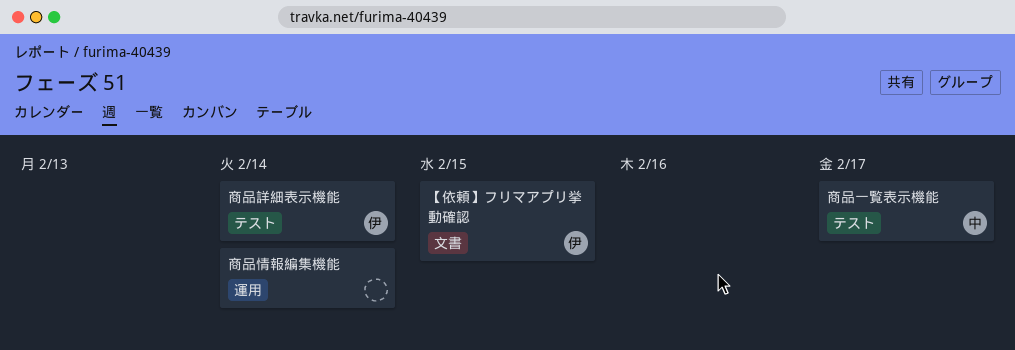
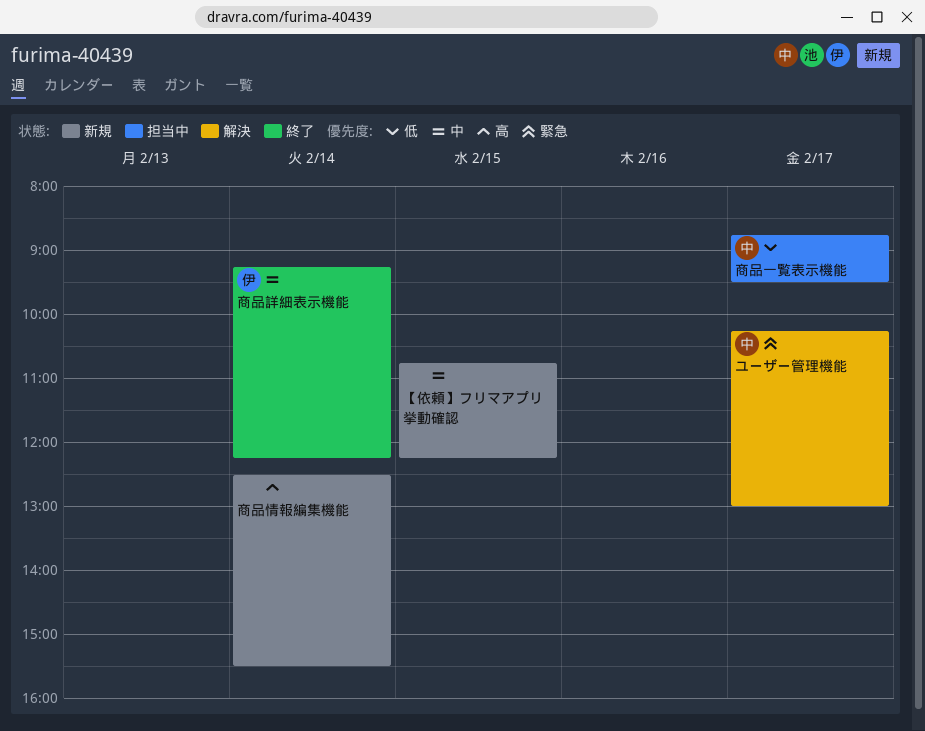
【依頼】フリマアプリ挙動確認, owner: 伊 -> none
ユーザー管理機能: none -> present

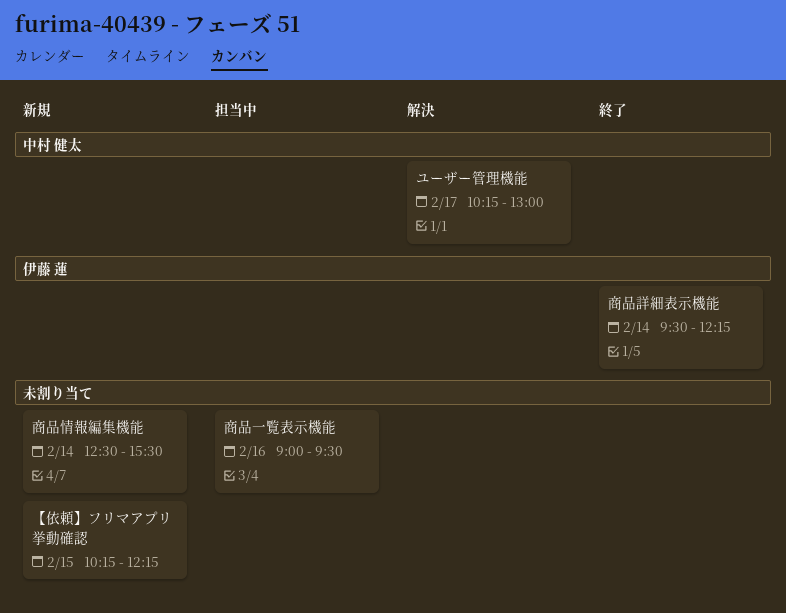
【依頼】フリマアプリ挙動確認, begins: 10:45 -> 10:15
商品一覧表示機能, owner: 中村 健太 -> none
商品一覧表示機能, day: Feb 17 -> Feb 16
商品一覧表示機能, begins: 08:45 -> 09:00
商品詳細表示機能, begins: 09:15 -> 09:30

